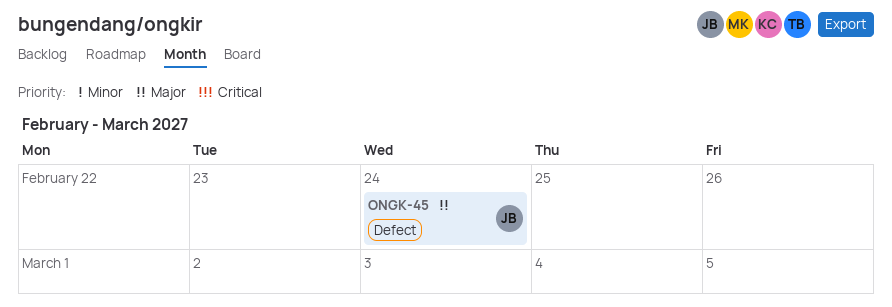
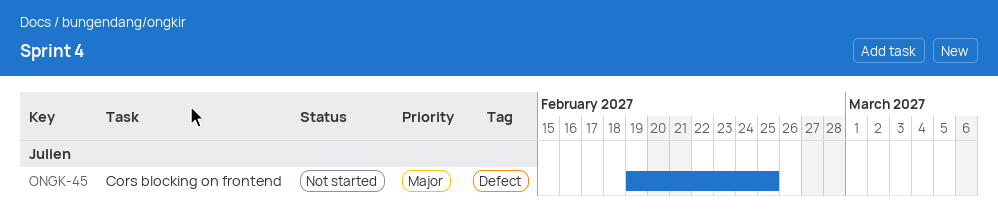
ONGK-45, due: Feb 24 -> Feb 25

